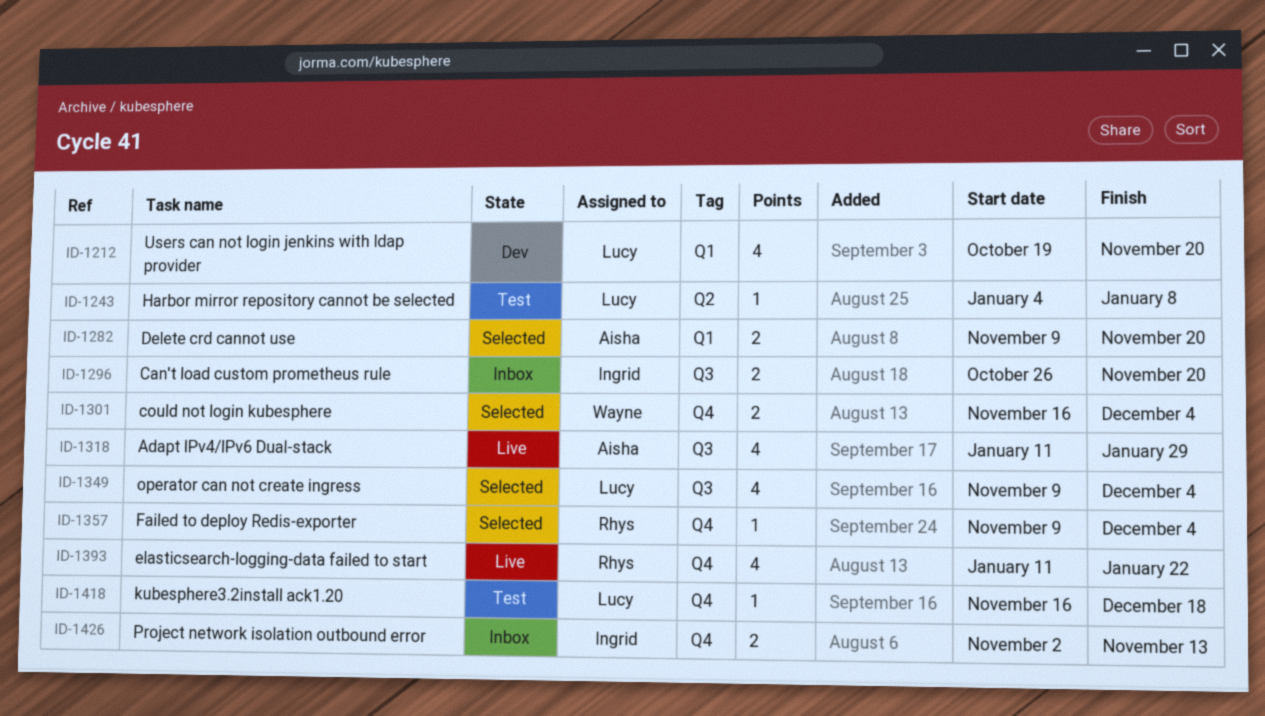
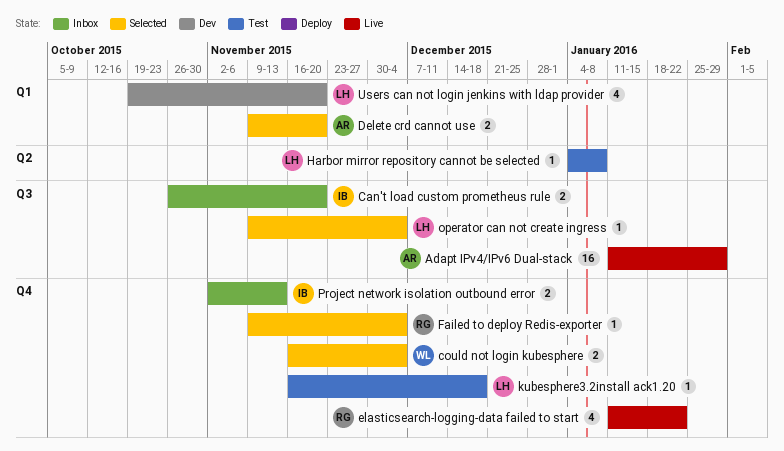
Adapt IPv4/IPv6 Dual-stack, estimate: 4 -> 16
operator can not create ingress, estimate: 4 -> 1

